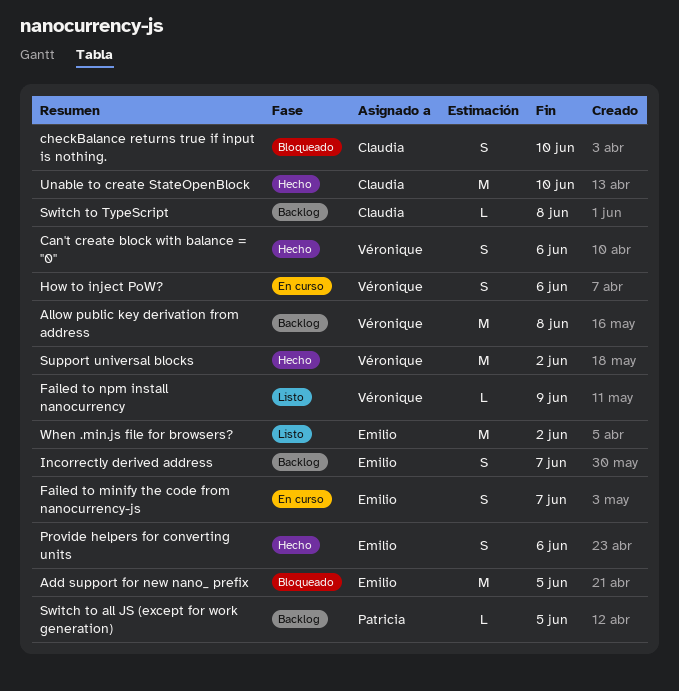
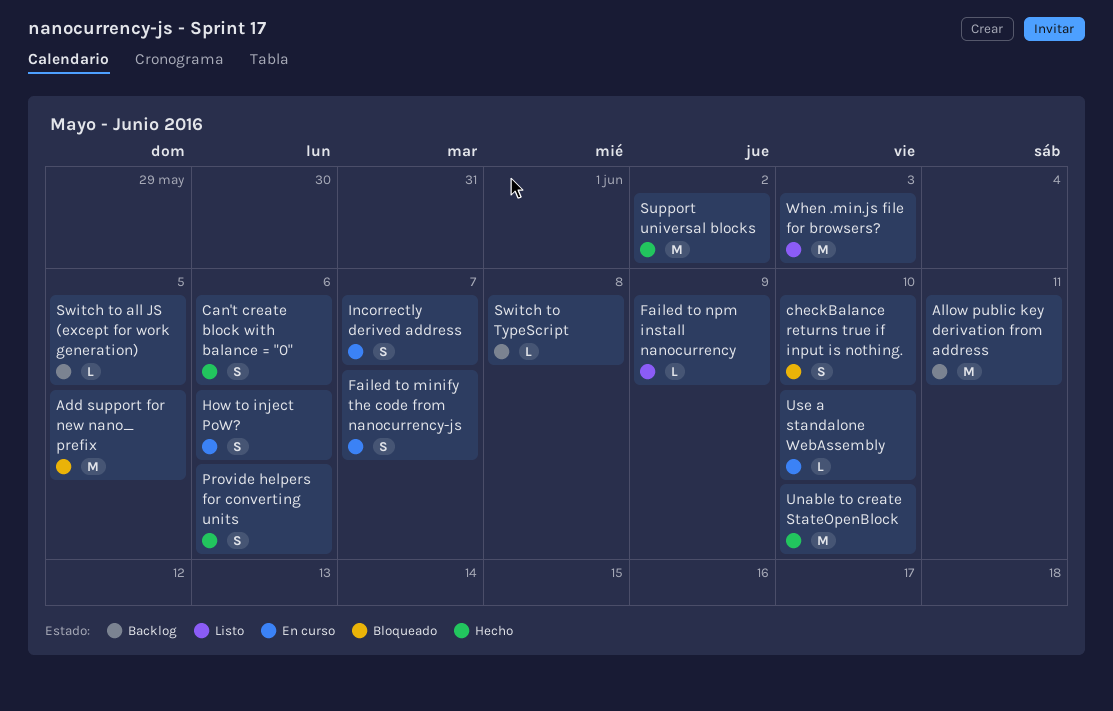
Allow public key derivation from address, due: Jun 8 -> Jun 11
Incorrectly derived address, status: Backlog -> En curso
Use a standalone WebAssembly: none -> present
When .min.js file for browsers?, due: Jun 2 -> Jun 3

